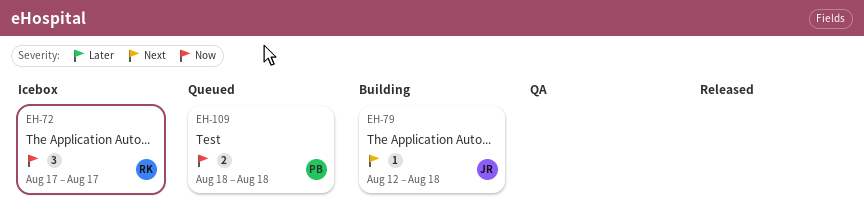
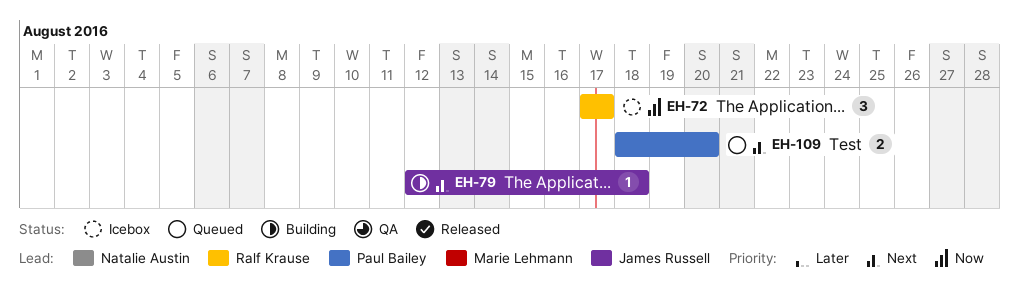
EH-109, priority: Now -> Next
EH-109, due: Aug 18 -> Aug 20

